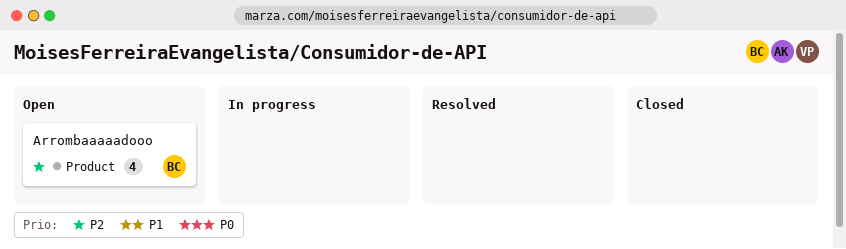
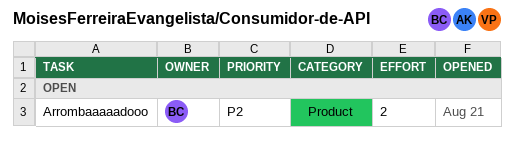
Arrombaaaaadooo, estimate: 4 -> 2

